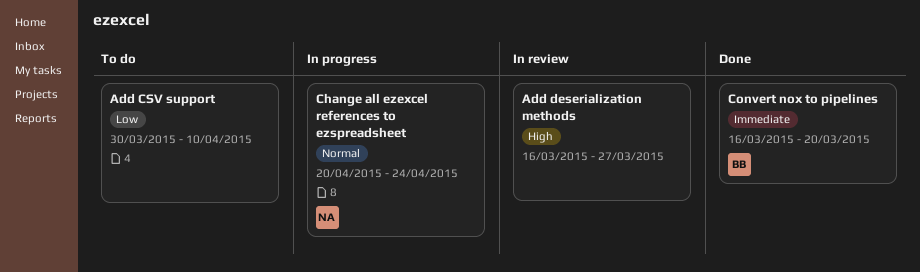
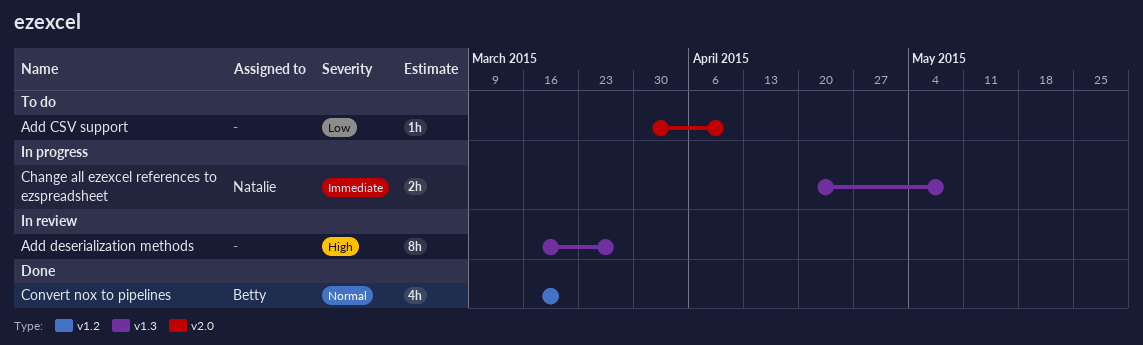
Change all ezexcel references to ezspreadsheet, priority: Normal -> Immediate
Change all ezexcel references to ezspreadsheet, due: Apr 24 -> May 8
Convert nox to pipelines, priority: Immediate -> Normal

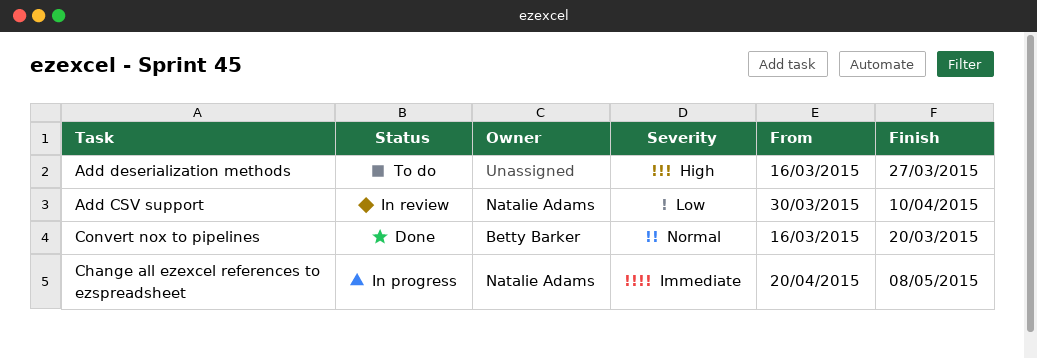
Add CSV support, status: To do -> In review
Add CSV support, owner: none -> Natalie Adams
Add deserialization methods, status: In review -> To do

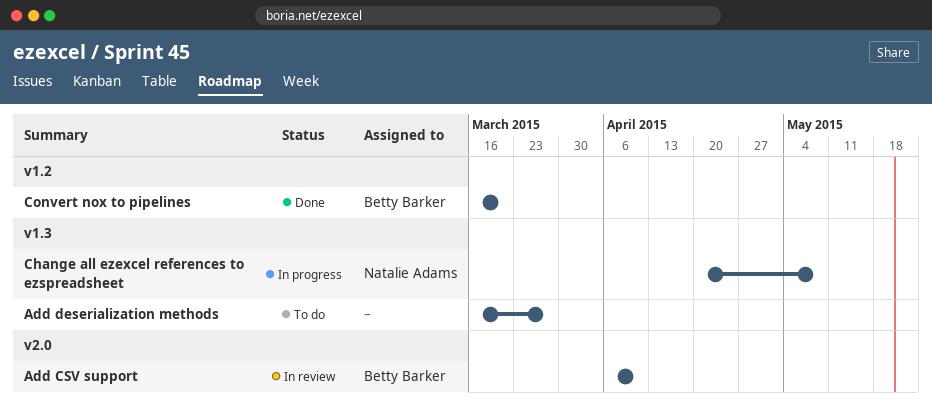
Add CSV support, owner: Natalie Adams -> Betty Barker
Add CSV support, start: Mar 30 -> Apr 6

